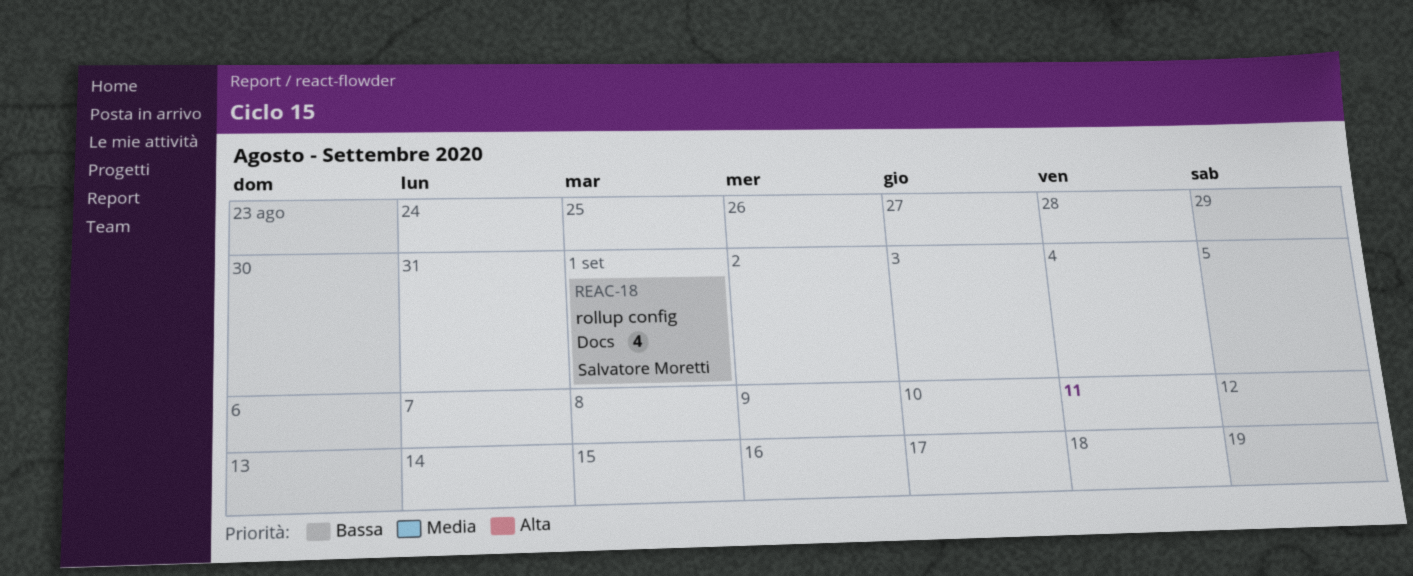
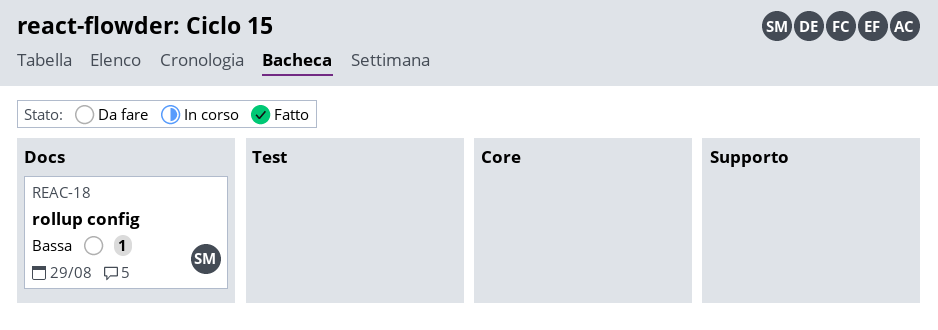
REAC-18, estimate: 4 -> 1
REAC-18, due: Sep 1 -> Aug 29

